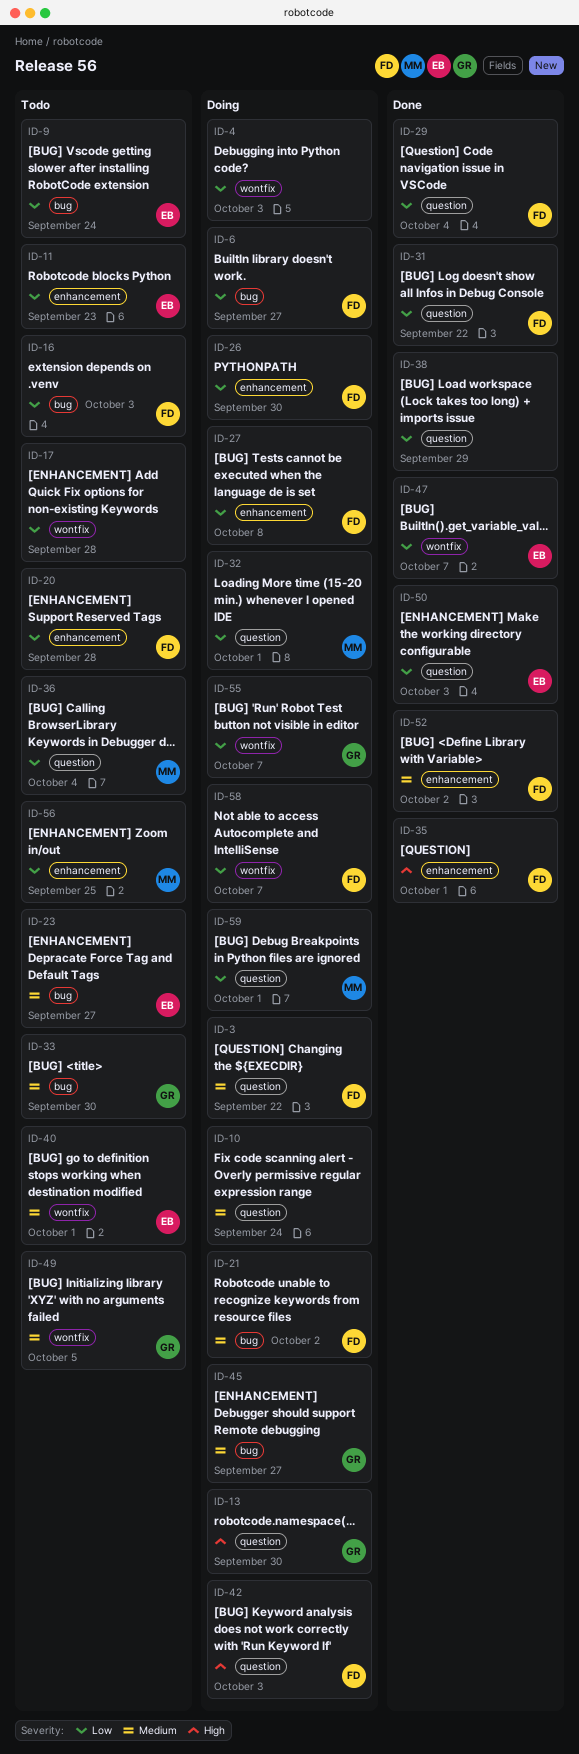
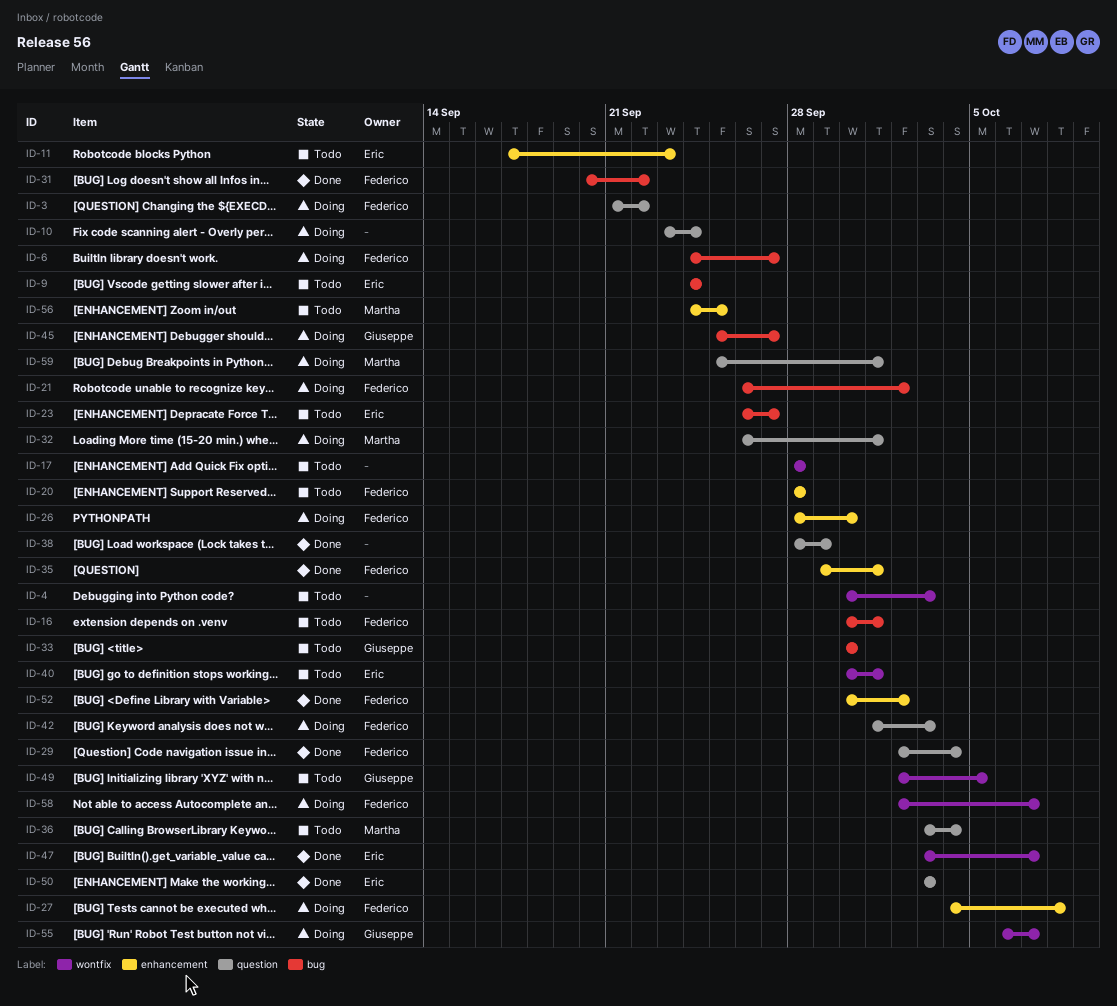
ID-4, status: Doing -> Todo
ID-13: present -> none
ID-16, due: Oct 3 -> Oct 1
ID-31, label: question -> bug

